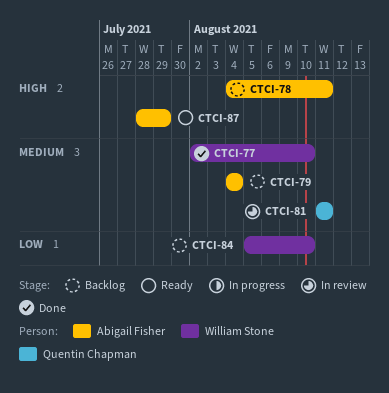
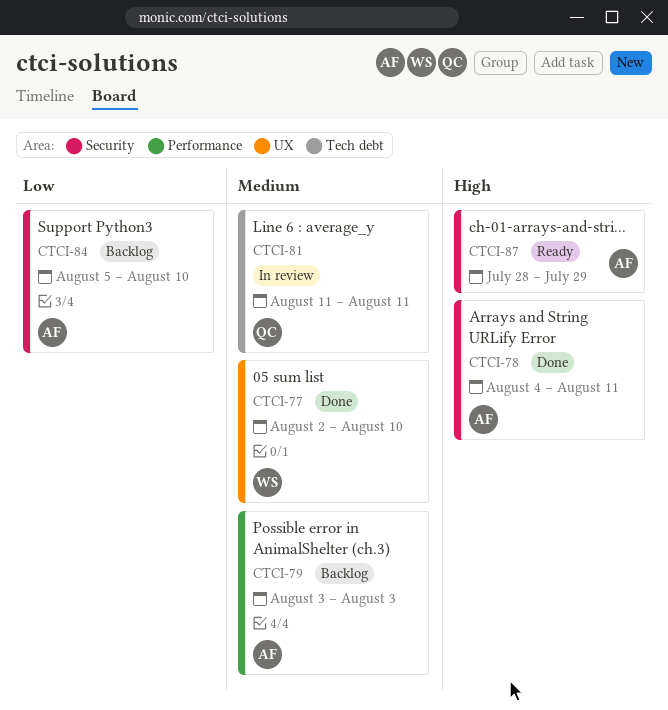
CTCI-78, status: Backlog -> Done
CTCI-79, start: Aug 4 -> Aug 3
CTCI-79, due: Aug 4 -> Aug 3
CTCI-84, owner: William Stone -> Abigail Fisher

